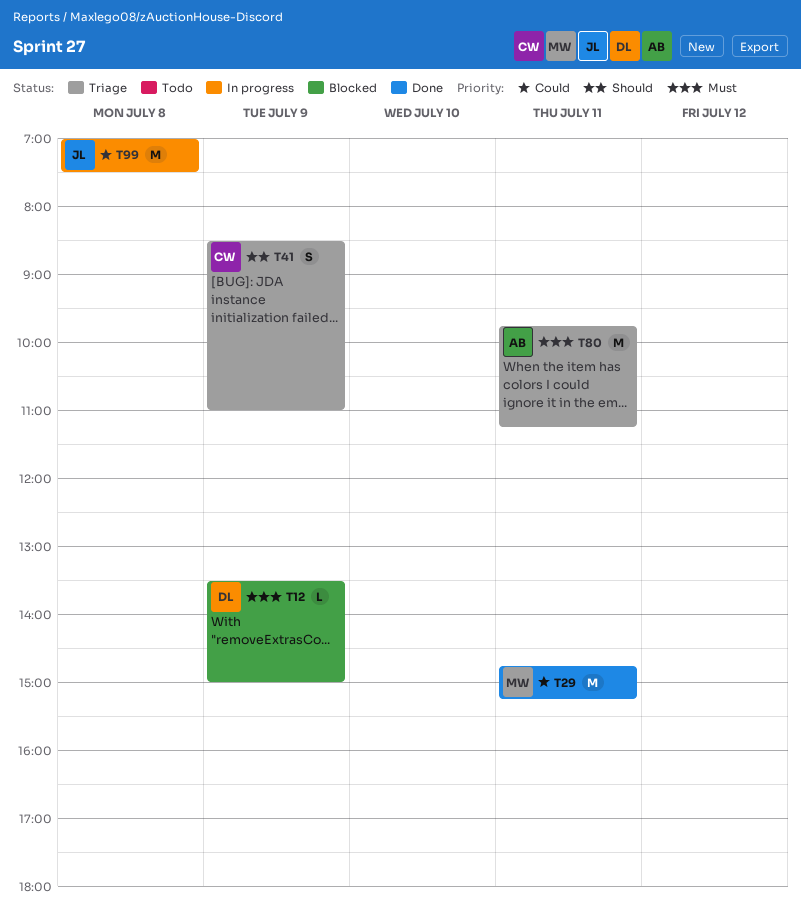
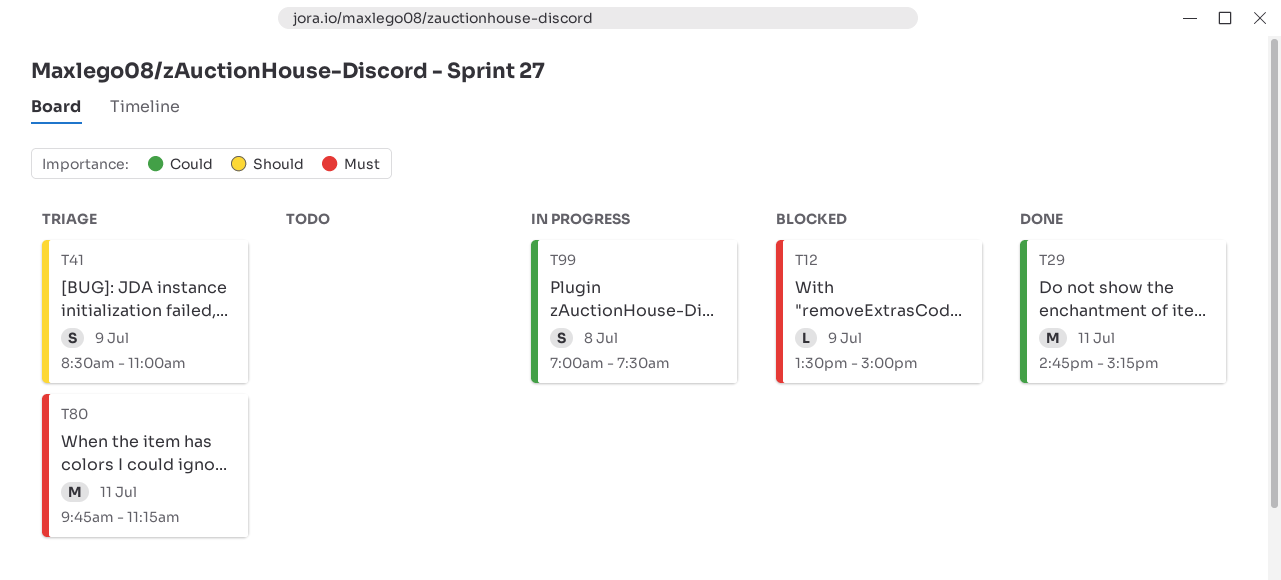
T99, estimate: M -> S

